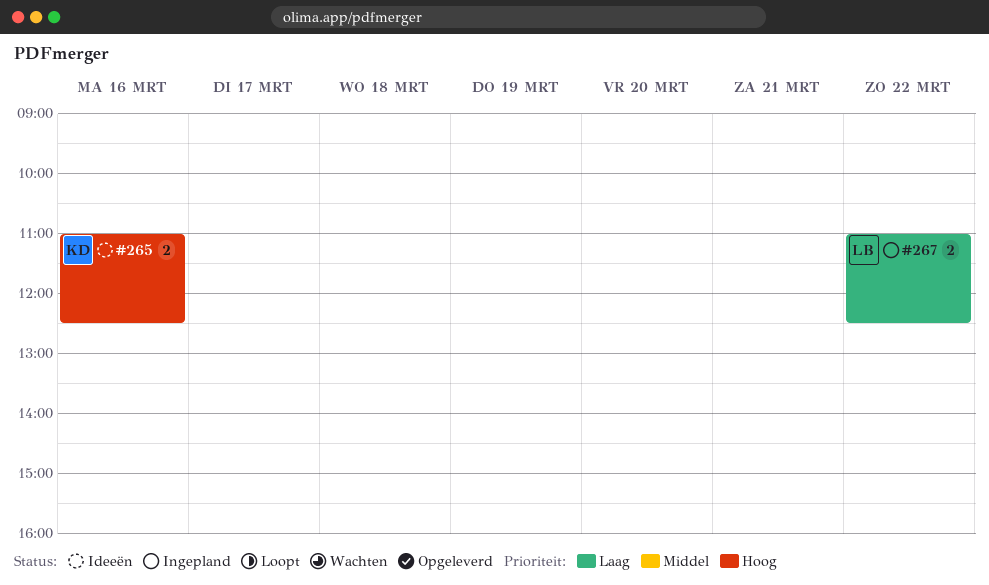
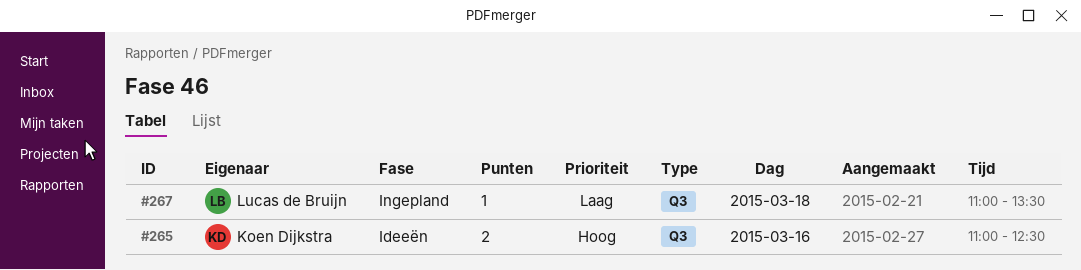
#267, estimate: 2 -> 1
#267, day: Mar 22 -> Mar 18
#267, ends: 12:30 -> 13:30

